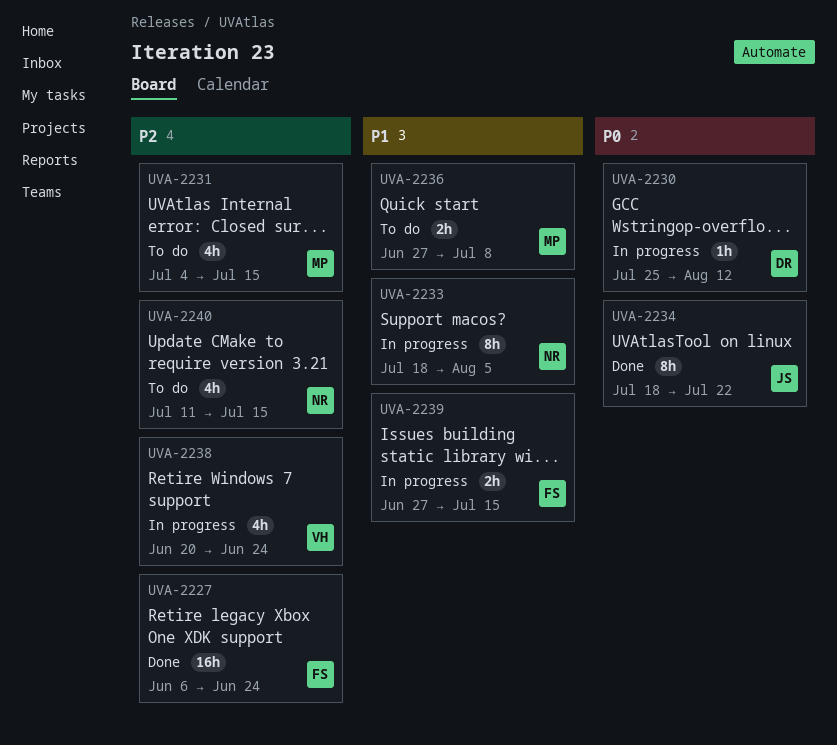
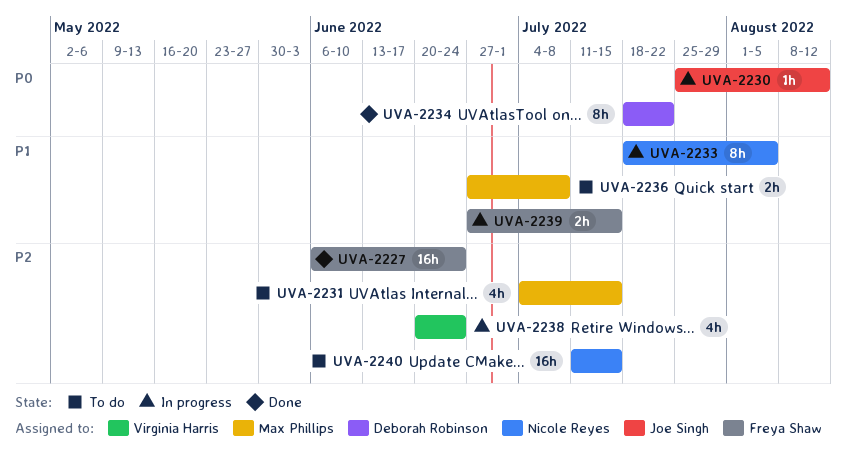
UVA-2230, owner: Deborah Robinson -> Joe Singh
UVA-2234, owner: Joe Singh -> Deborah Robinson
UVA-2240, estimate: 4h -> 16h

